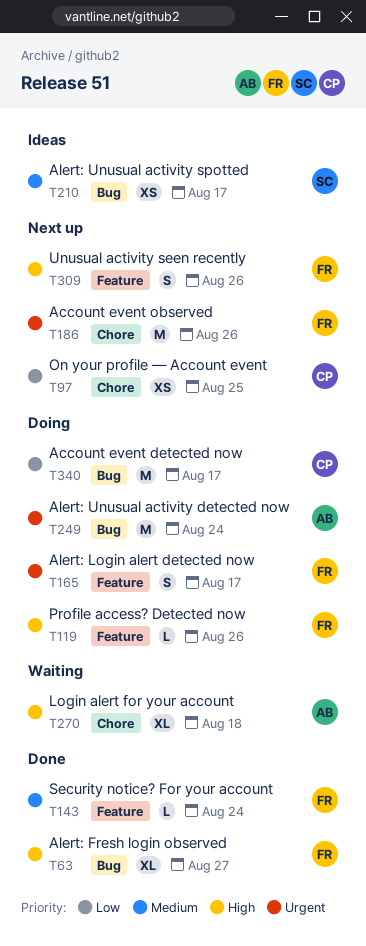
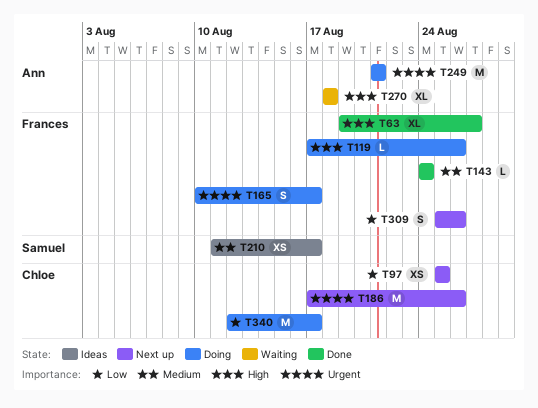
T186, owner: Frances -> Chloe
T249, due: Aug 24 -> Aug 21
T309, priority: High -> Low

